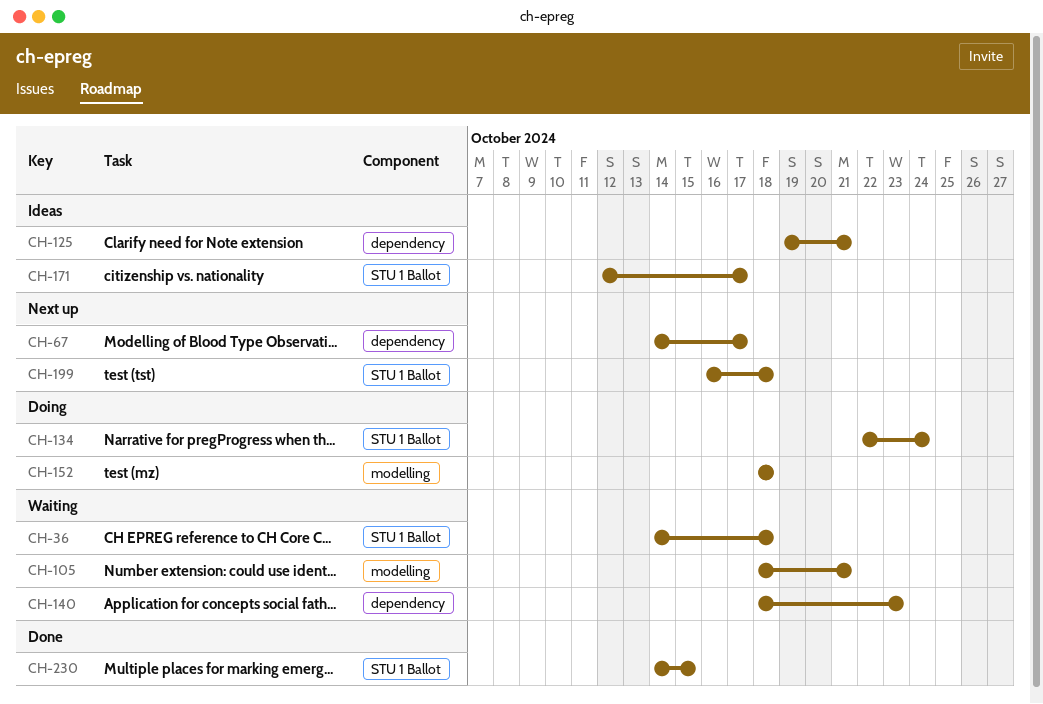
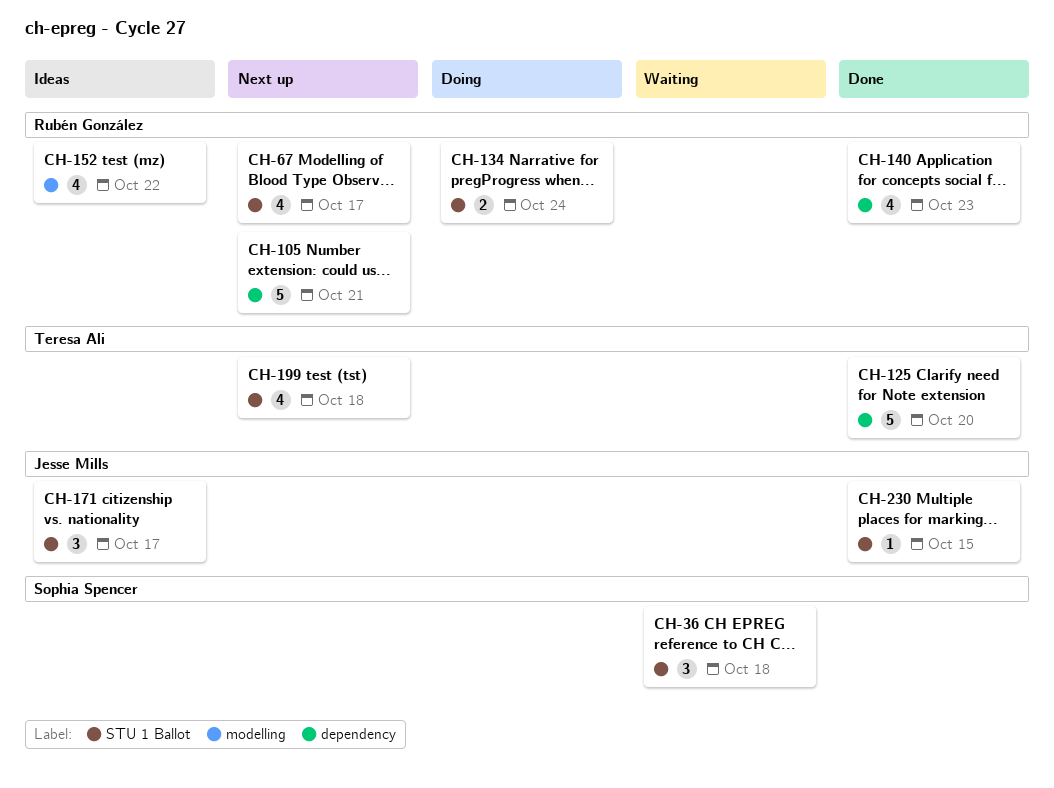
CH-67, label: dependency -> STU 1 Ballot
CH-105, status: Waiting -> Next up
CH-105, label: modelling -> dependency
CH-125, status: Ideas -> Done
CH-125, due: Oct 21 -> Oct 20
CH-140, status: Waiting -> Done
CH-152, status: Doing -> Ideas
CH-152, due: Oct 18 -> Oct 22

